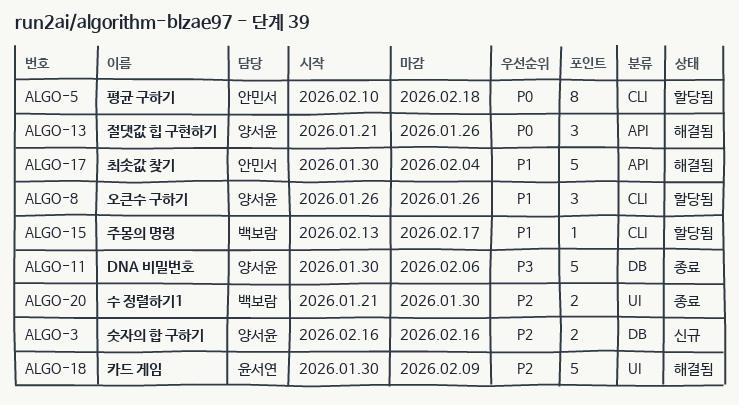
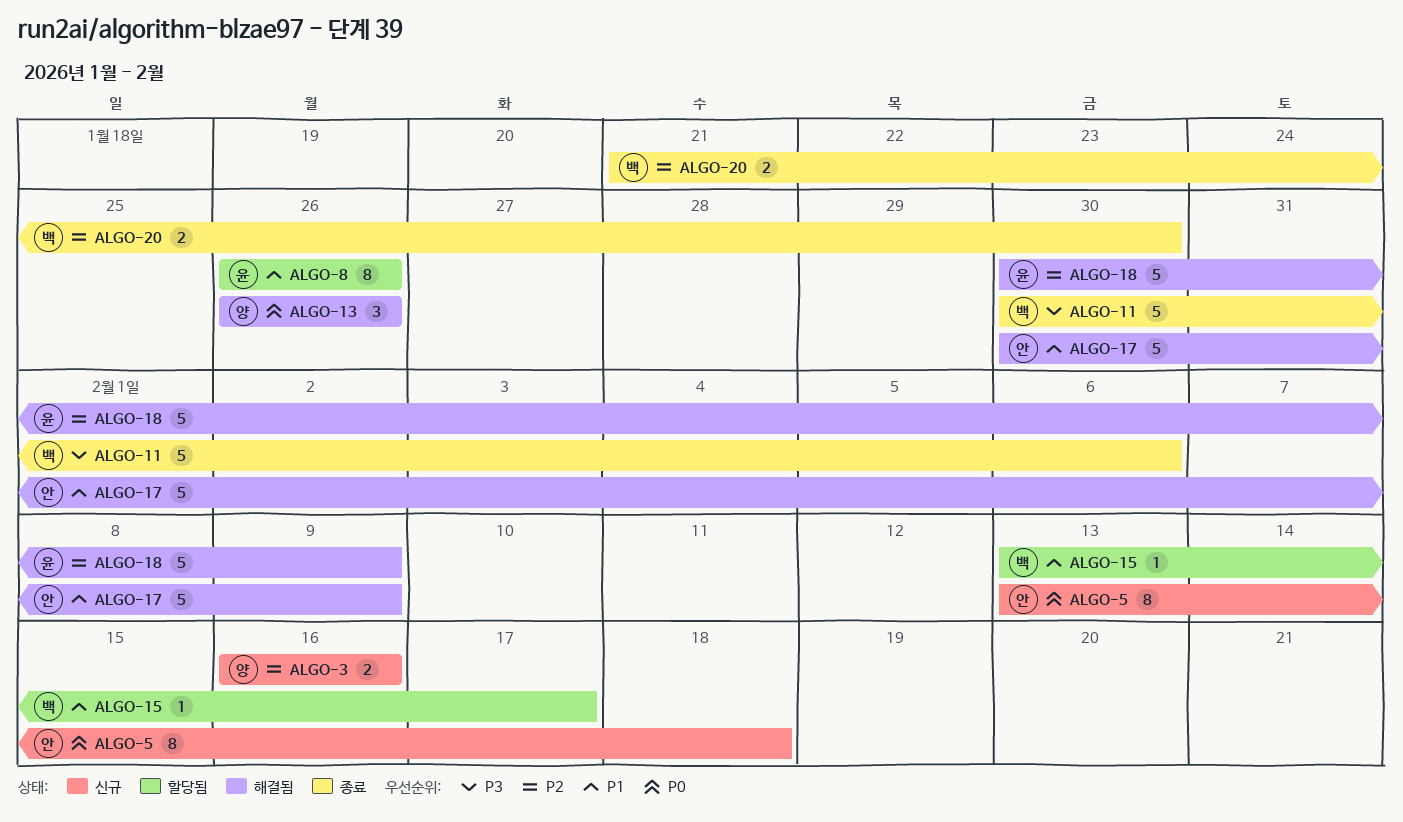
ALGO-5, status: 할당됨 -> 신규
ALGO-5, start: Feb 10 -> Feb 13
ALGO-8, owner: 양서윤 -> 윤서연
ALGO-8, estimate: 3 -> 8
ALGO-11, owner: 양서윤 -> 백보람
ALGO-13, start: Jan 21 -> Jan 26
ALGO-17, due: Feb 4 -> Feb 9

